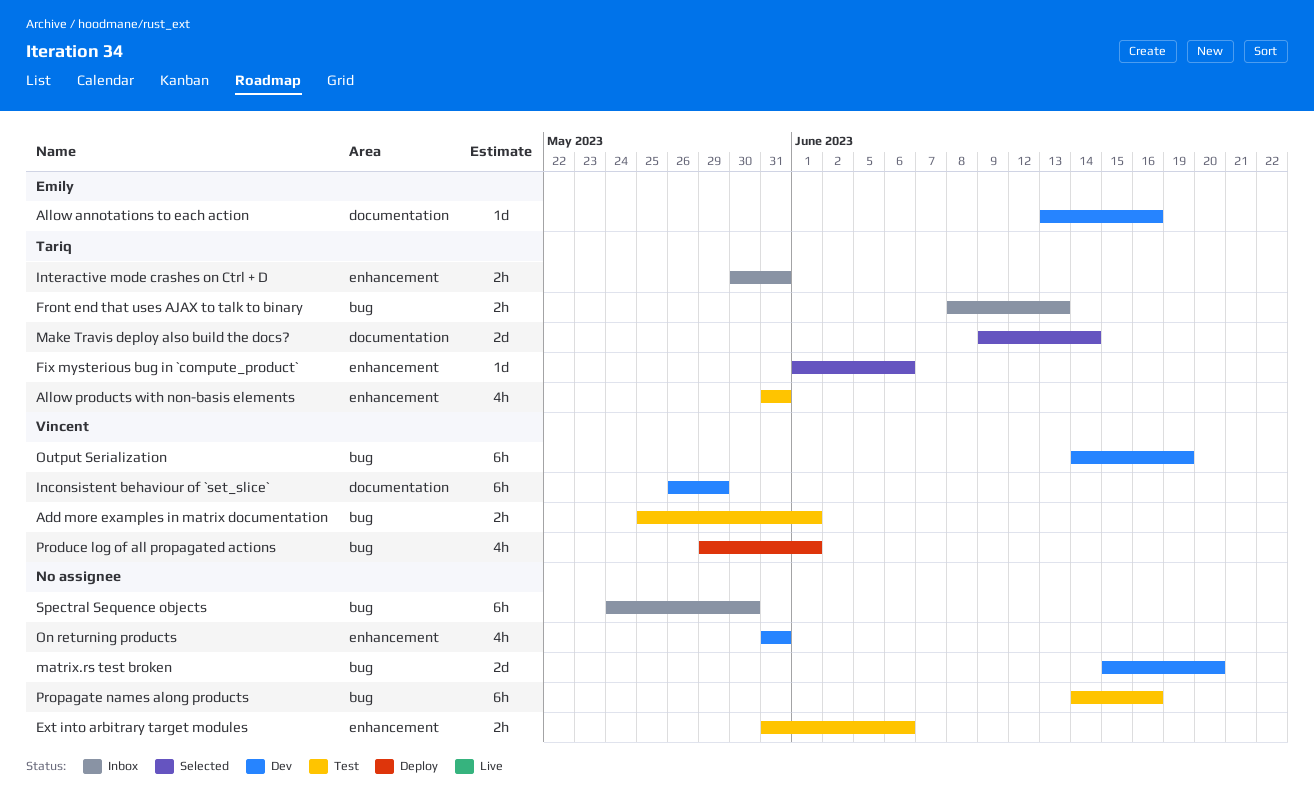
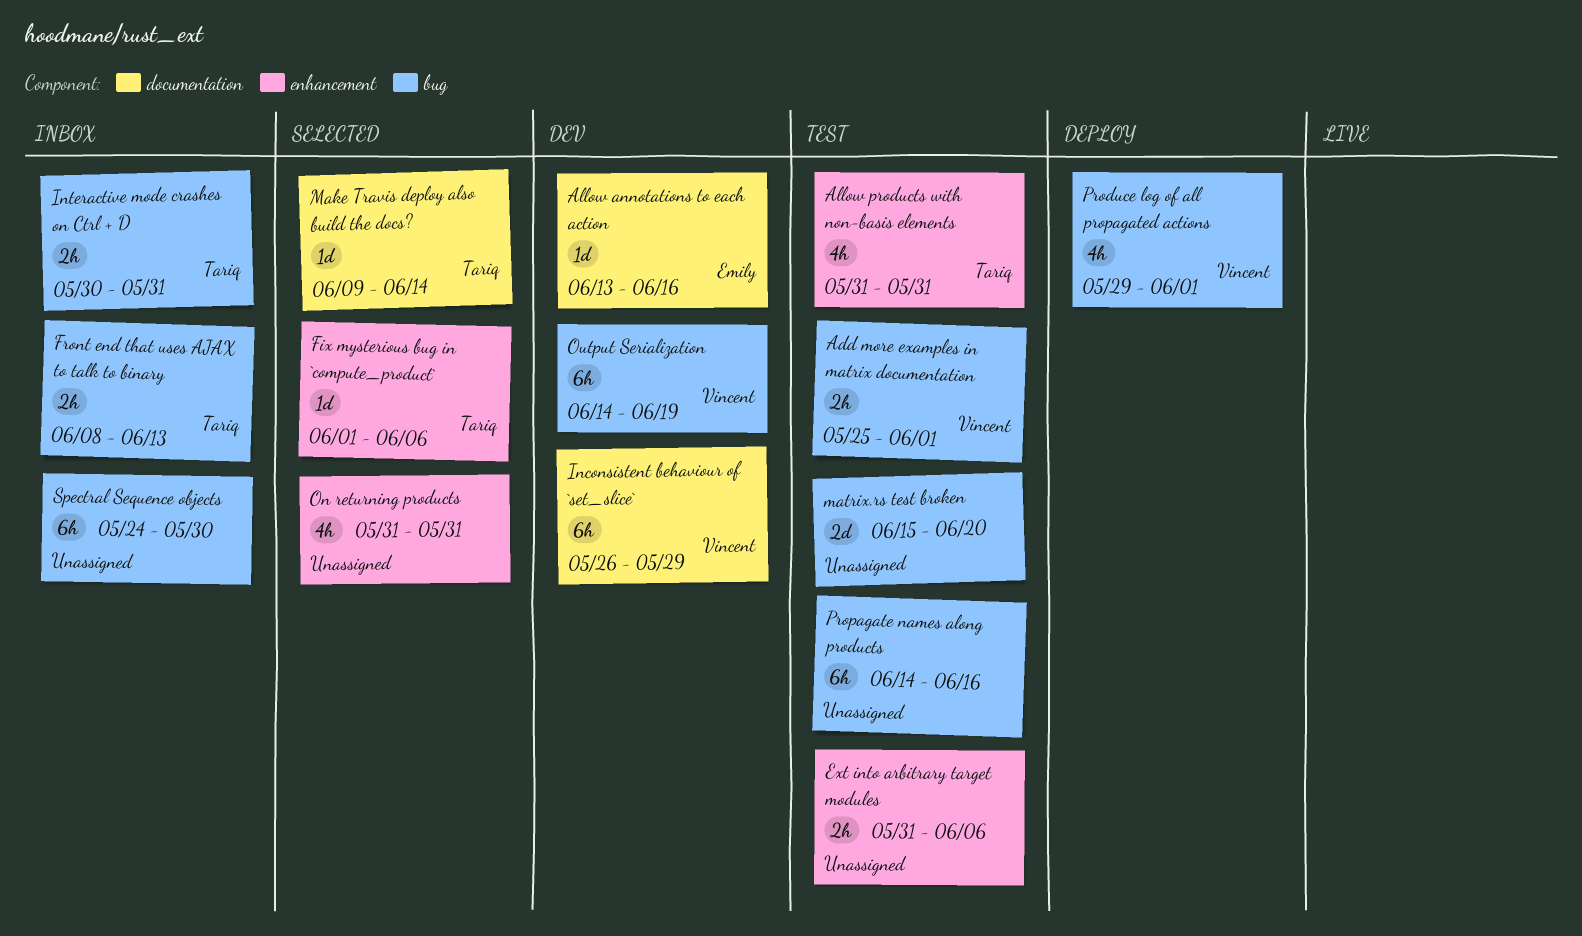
Interactive mode crashes on Ctrl + D, label: enhancement -> bug
Make Travis deploy also build the docs?, estimate: 2d -> 1d
matrix.rs test broken, status: Dev -> Test
On returning products, status: Dev -> Selected

